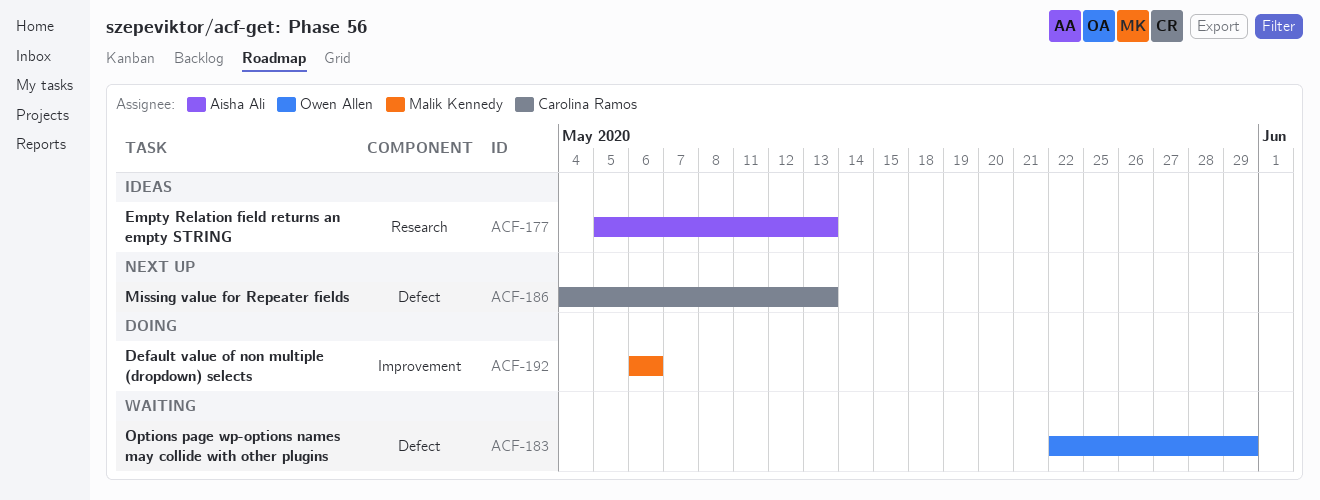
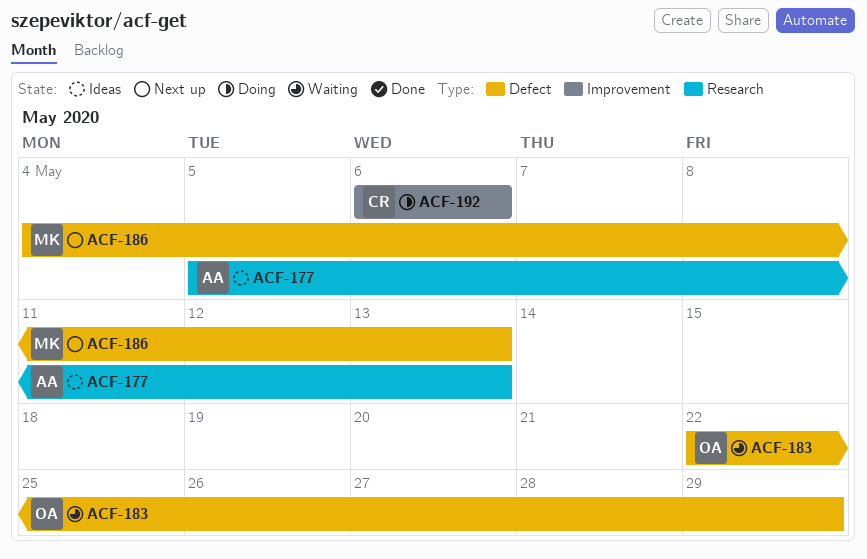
ACF-186, owner: Carolina Ramos -> Malik Kennedy
ACF-192, owner: Malik Kennedy -> Carolina Ramos

